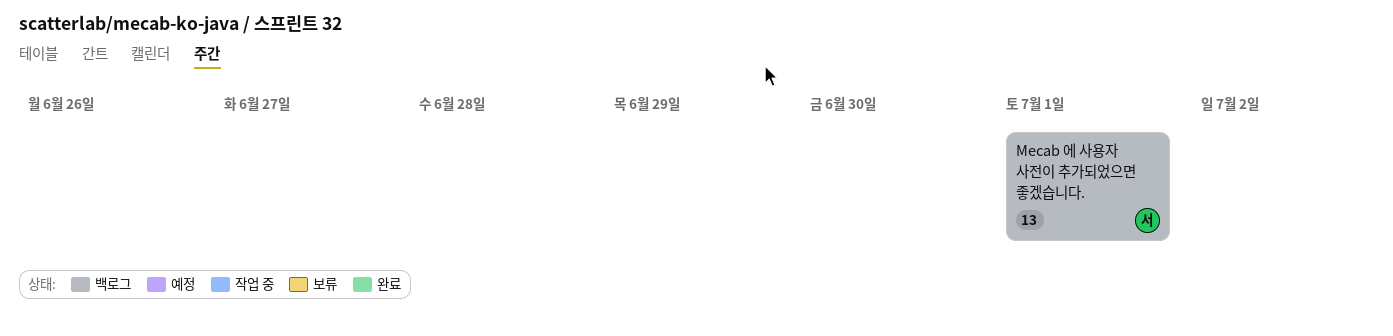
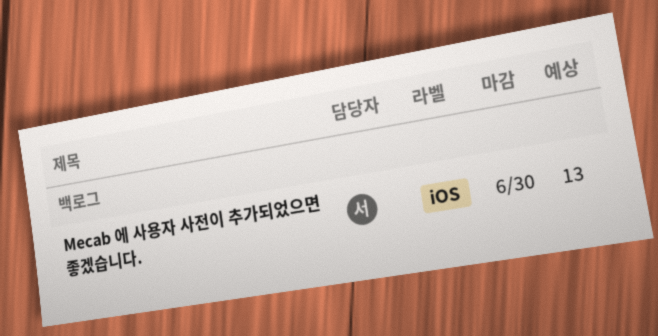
Mecab 에 사용자 사전이 추가되었으면 좋겠습니다., due: Jul 1 -> Jun 30

